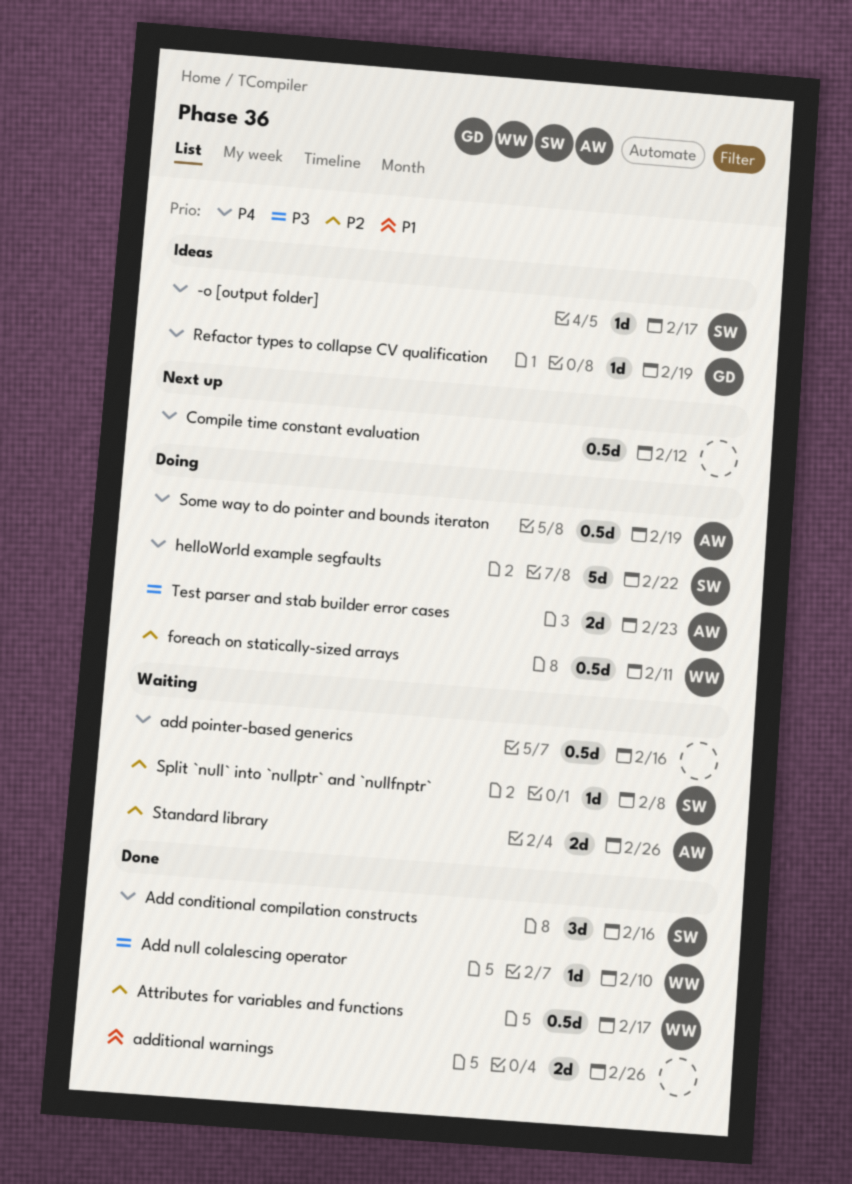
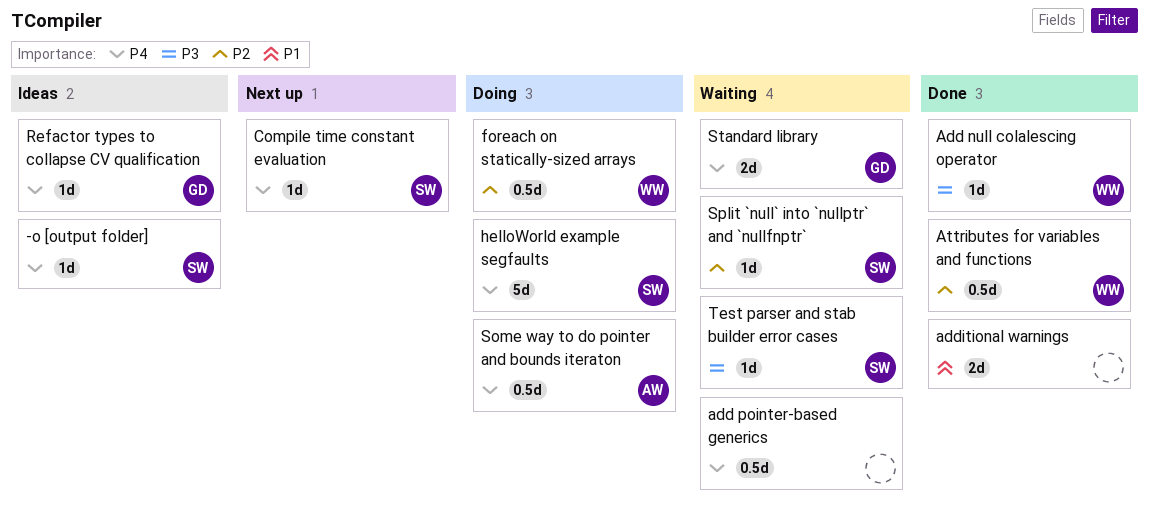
Add conditional compilation constructs: present -> none
Compile time constant evaluation, owner: none -> SW
Compile time constant evaluation, estimate: 0.5d -> 1d
Standard library, owner: AW -> GD
Standard library, priority: P2 -> P4
Test parser and stab builder error cases, status: Doing -> Waiting
Test parser and stab builder error cases, owner: AW -> SW
Test parser and stab builder error cases, estimate: 2d -> 1d

